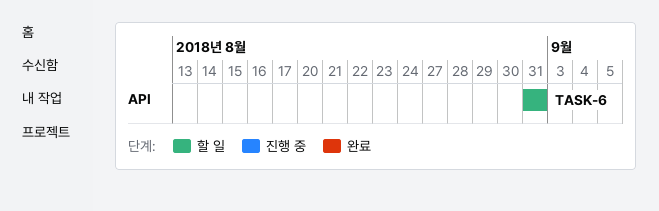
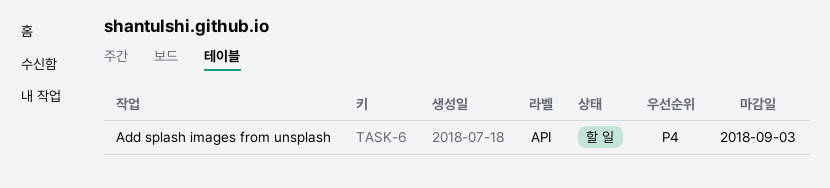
TASK-6, due: Aug 31 -> Sep 3

